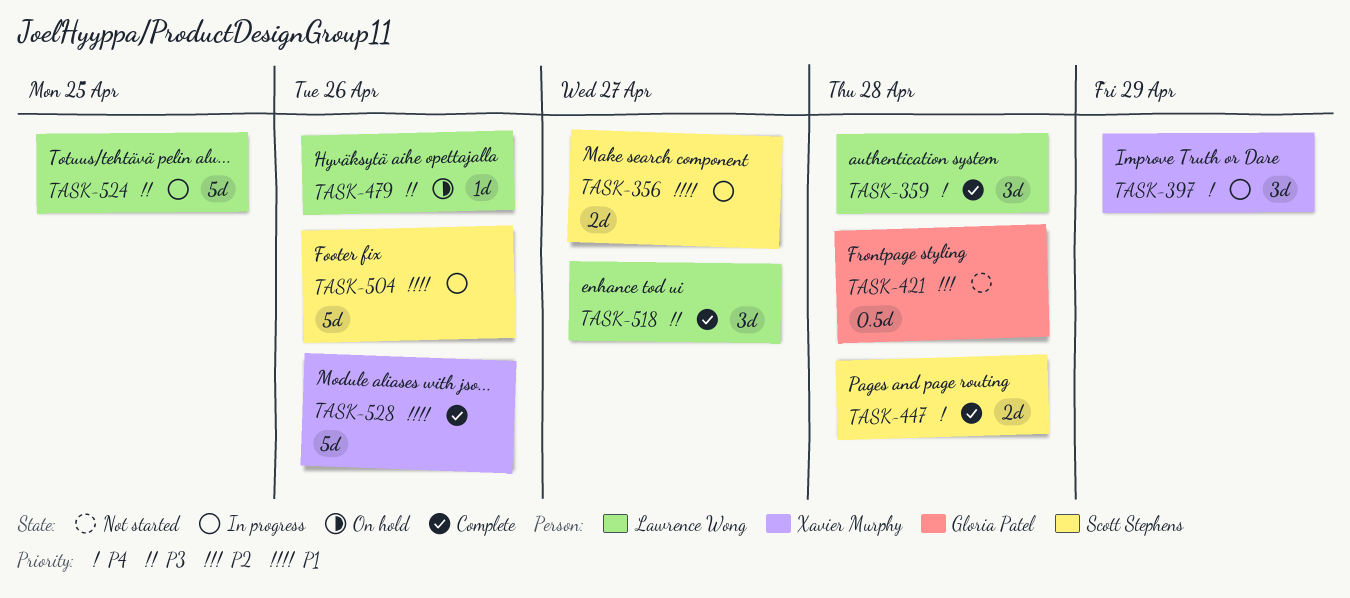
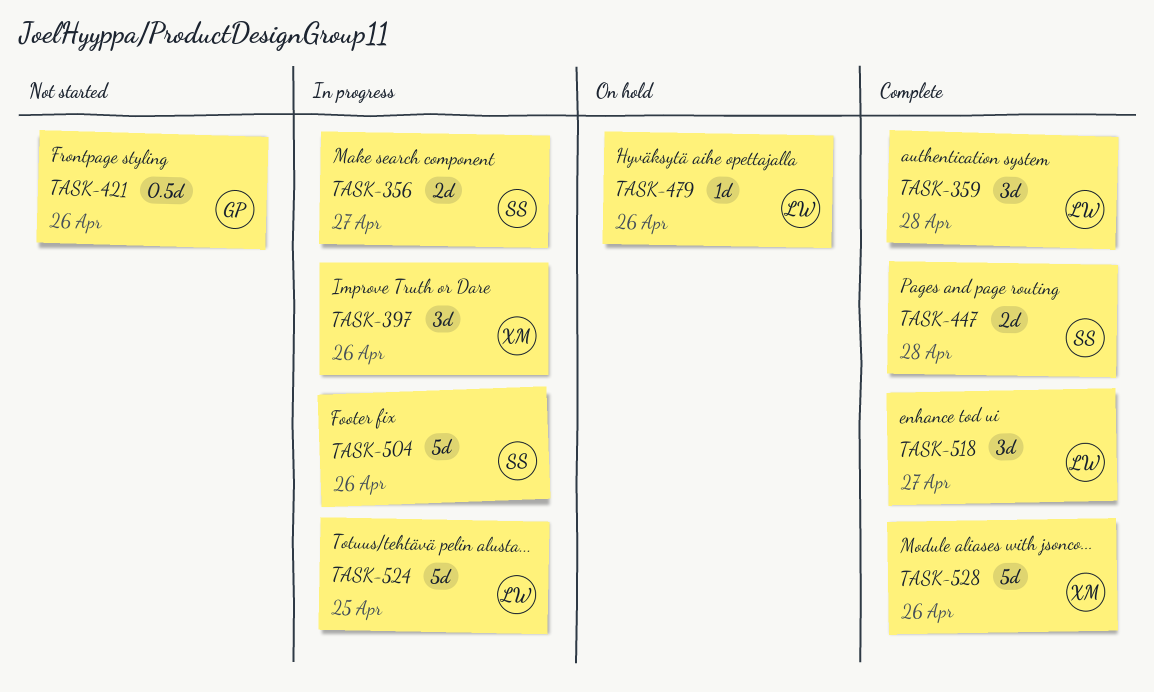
TASK-397, due: Apr 29 -> Apr 26
TASK-421, due: Apr 28 -> Apr 26

